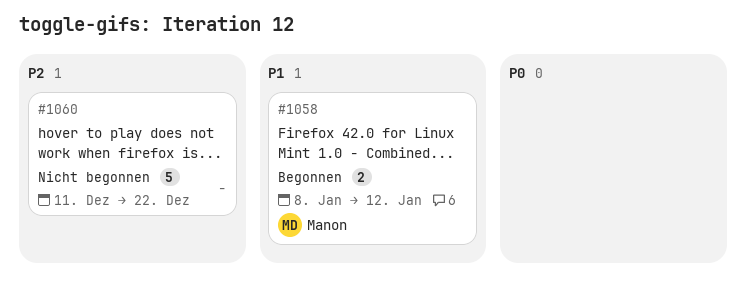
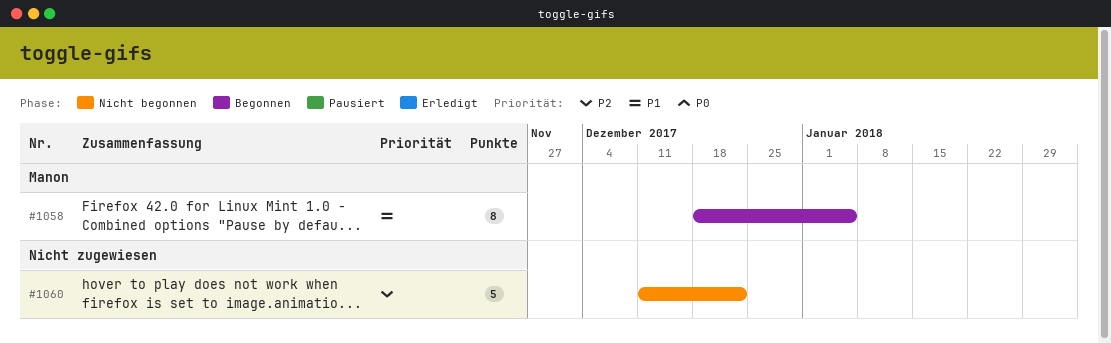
#1058, estimate: 2 -> 8
#1058, start: Jan 8 -> Dec 18
#1058, due: Jan 12 -> Jan 5

